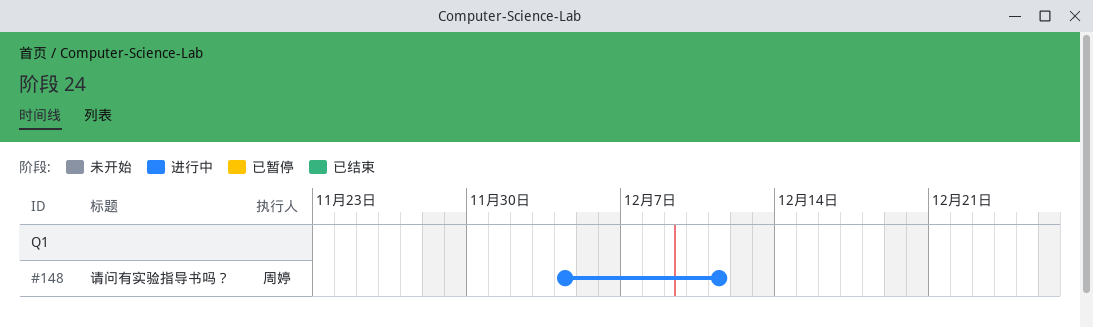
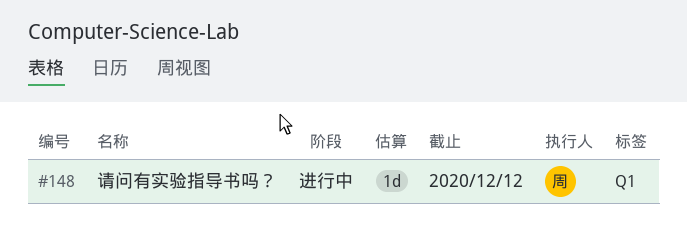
#148, due: Dec 11 -> Dec 12

